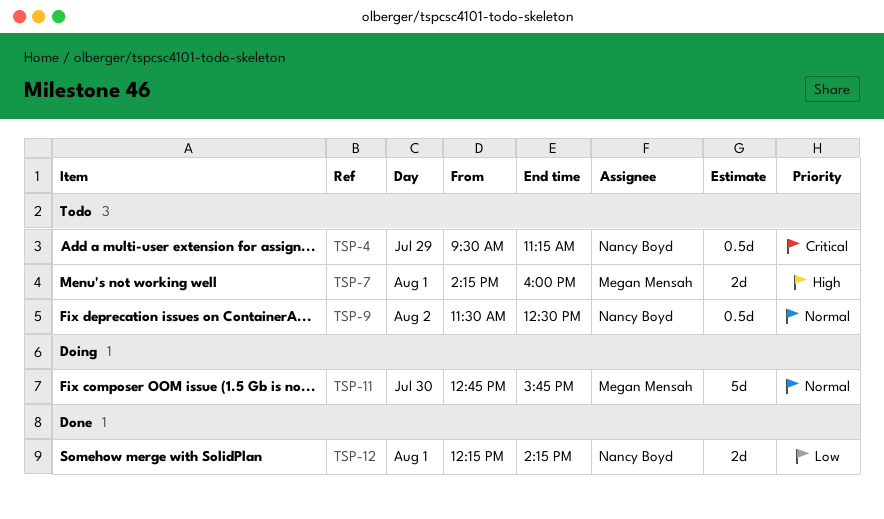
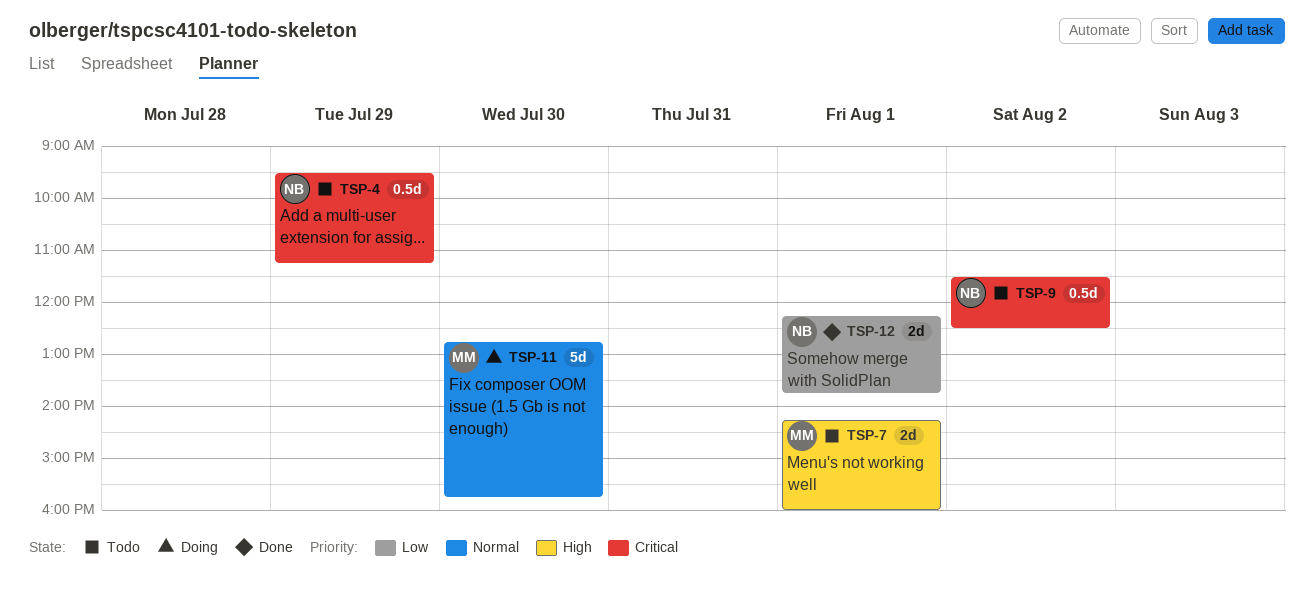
TSP-9, priority: Normal -> Critical
TSP-12, ends: 14:15 -> 13:45

